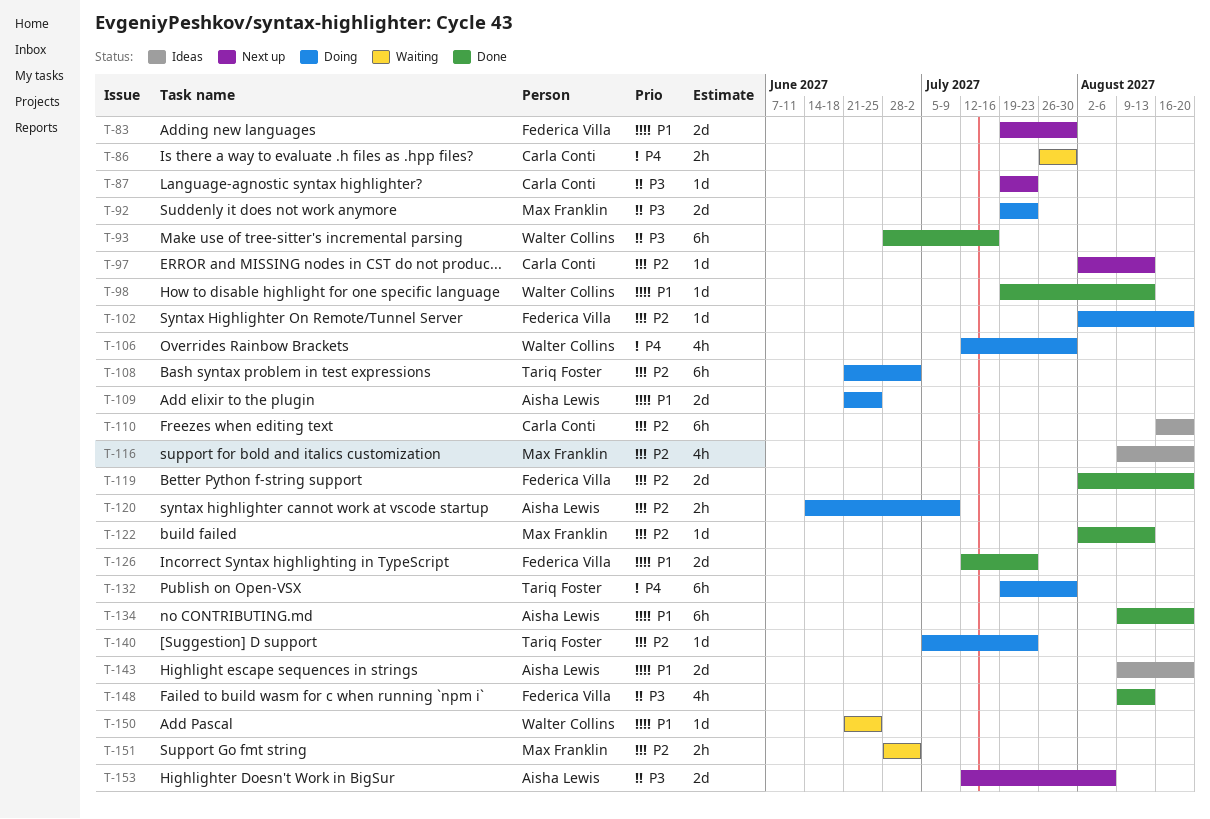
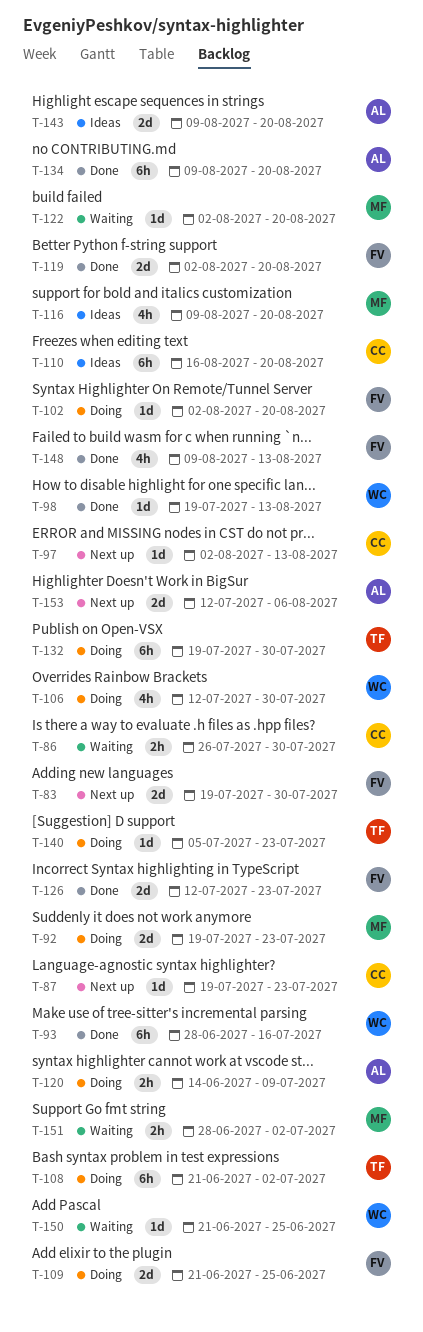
T-109, owner: Aisha Lewis -> Federica Villa
T-122, status: Done -> Waiting
T-122, due: Aug 13 -> Aug 20

